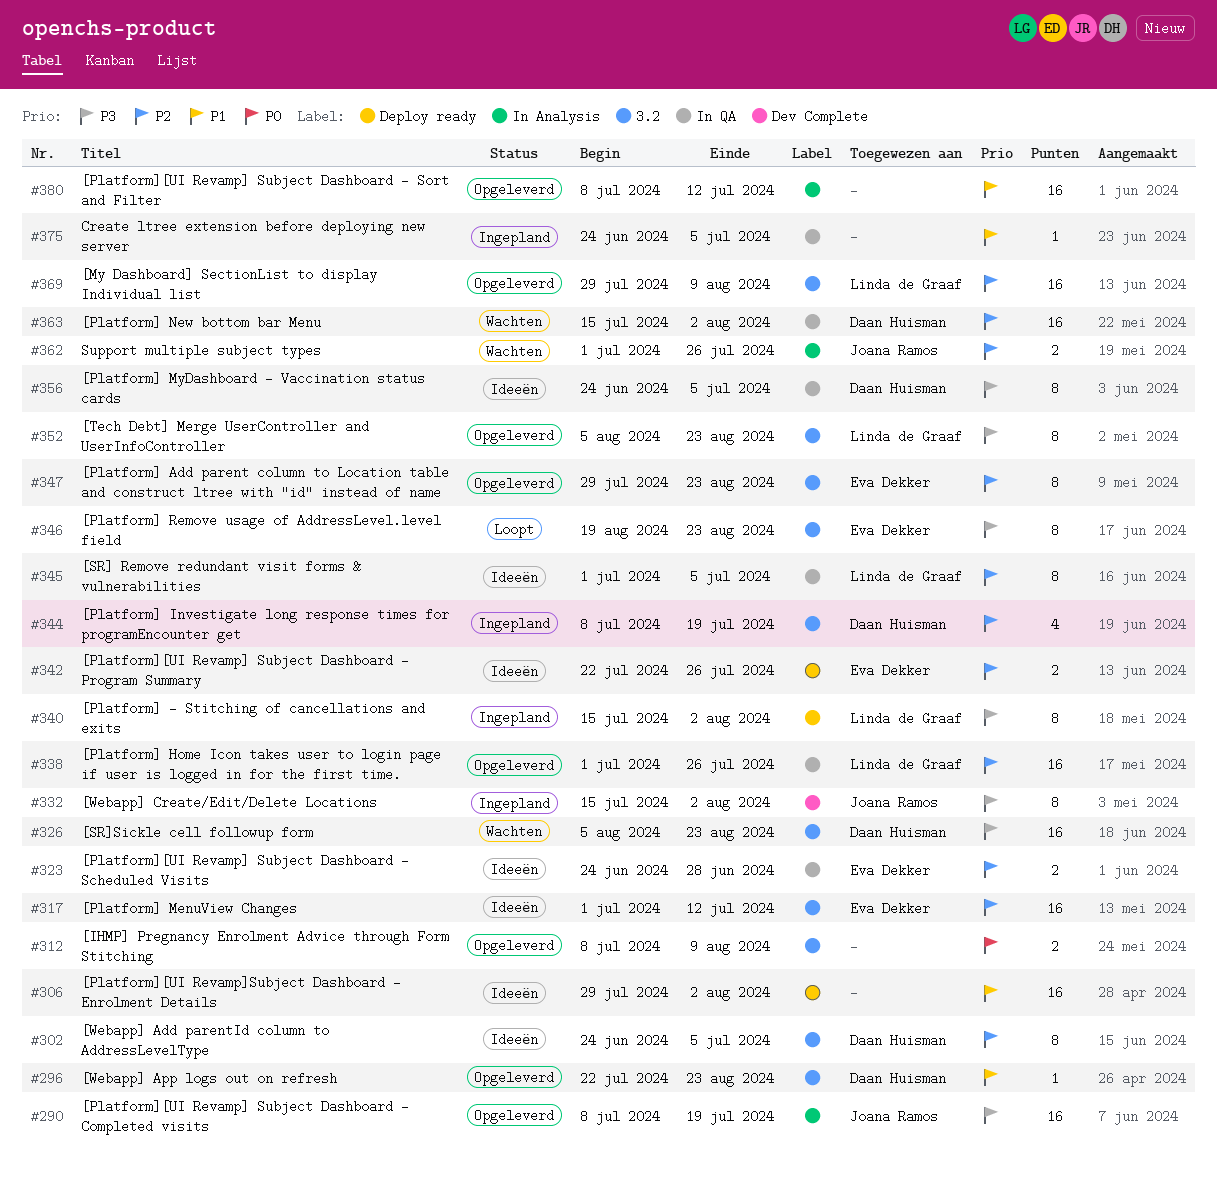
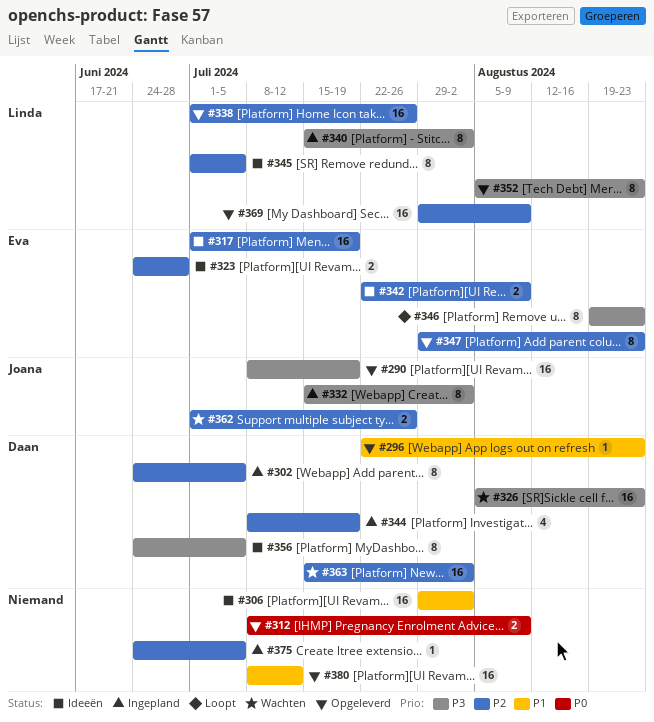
#302, status: Ideeën -> Ingepland
#317, due: Jul 12 -> Jul 19
#342, due: Jul 26 -> Aug 9
#375, priority: P1 -> P2

